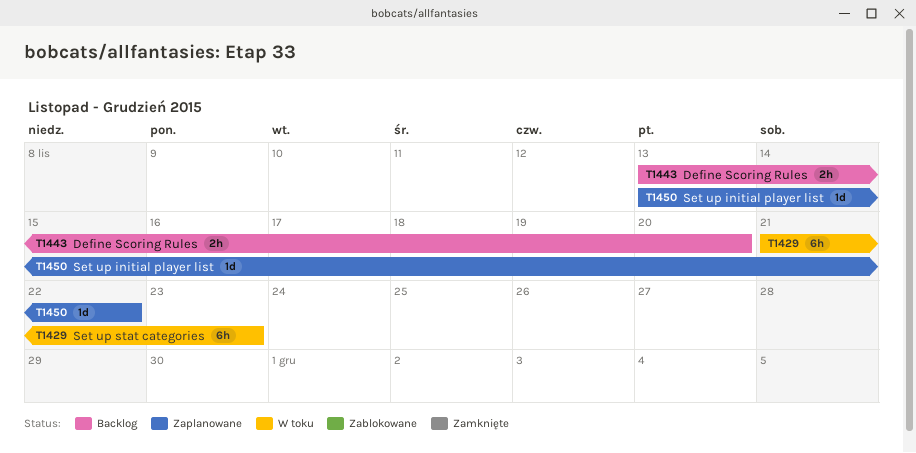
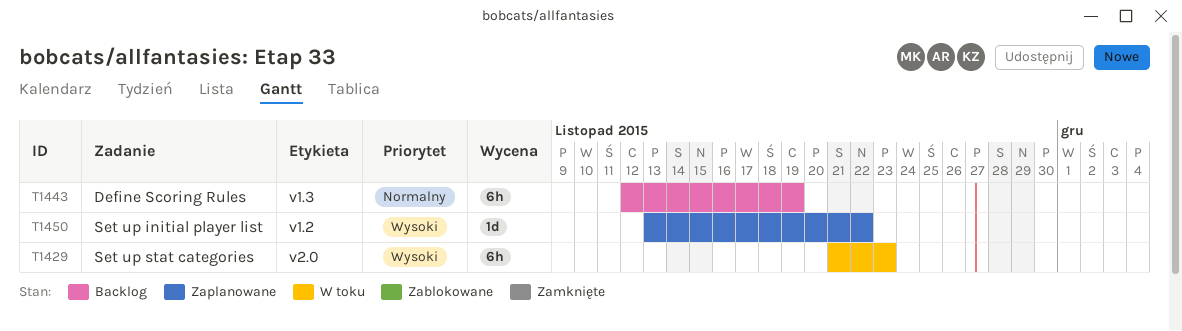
T1443, estimate: 2h -> 6h
T1443, start: Nov 13 -> Nov 12
T1443, due: Nov 20 -> Nov 19

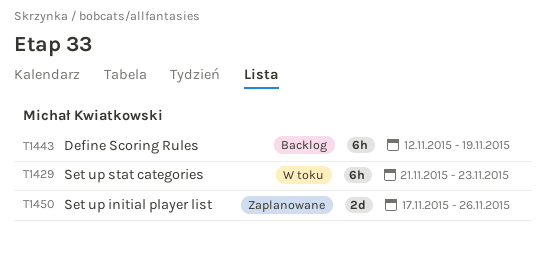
T1450, estimate: 1d -> 2d
T1450, start: Nov 13 -> Nov 17
T1450, due: Nov 22 -> Nov 26

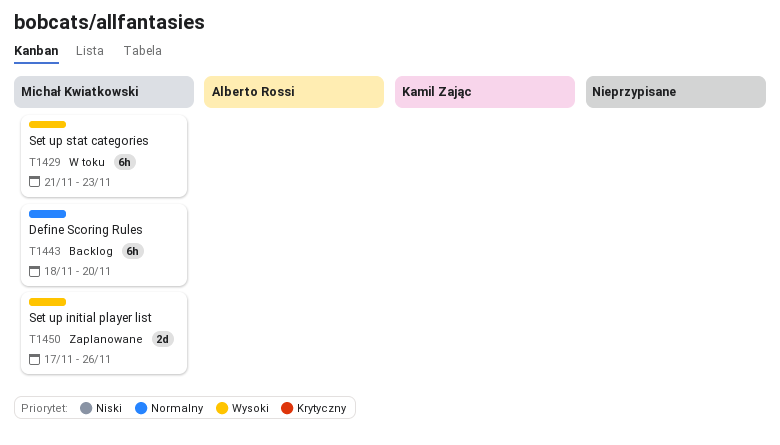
T1443, start: Nov 12 -> Nov 18
T1443, due: Nov 19 -> Nov 20

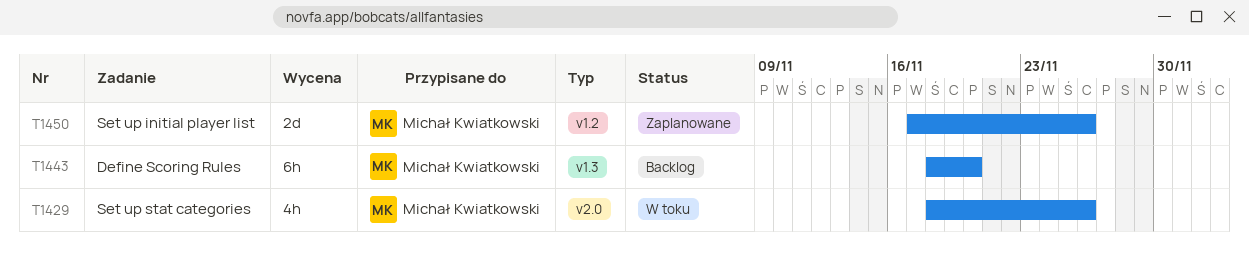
T1429, estimate: 6h -> 4h
T1429, start: Nov 21 -> Nov 18
T1429, due: Nov 23 -> Nov 26

